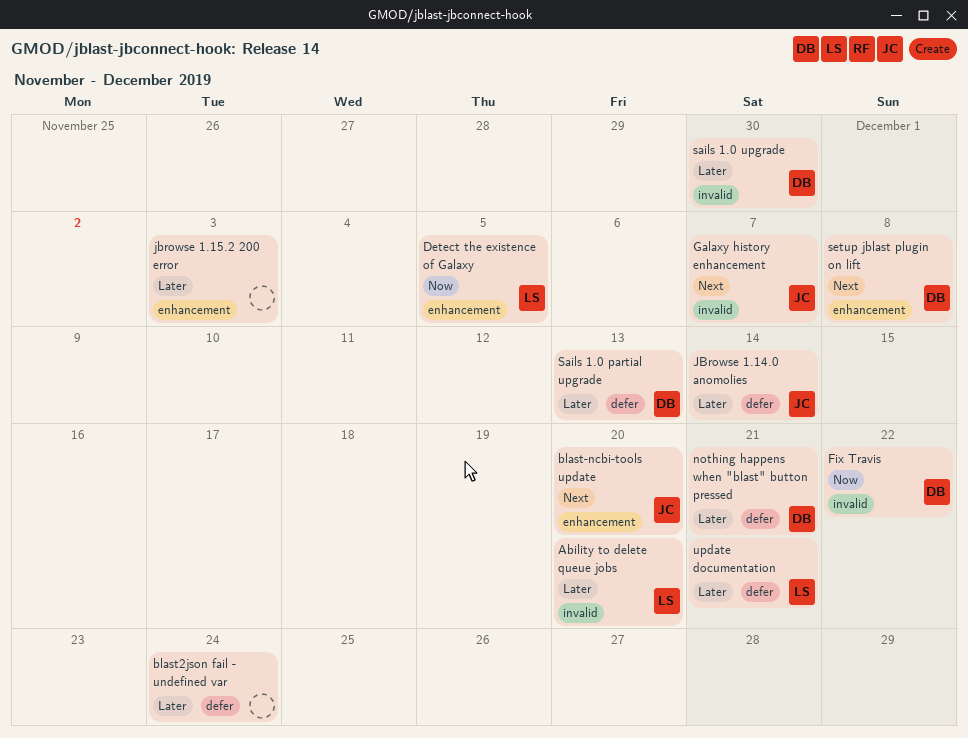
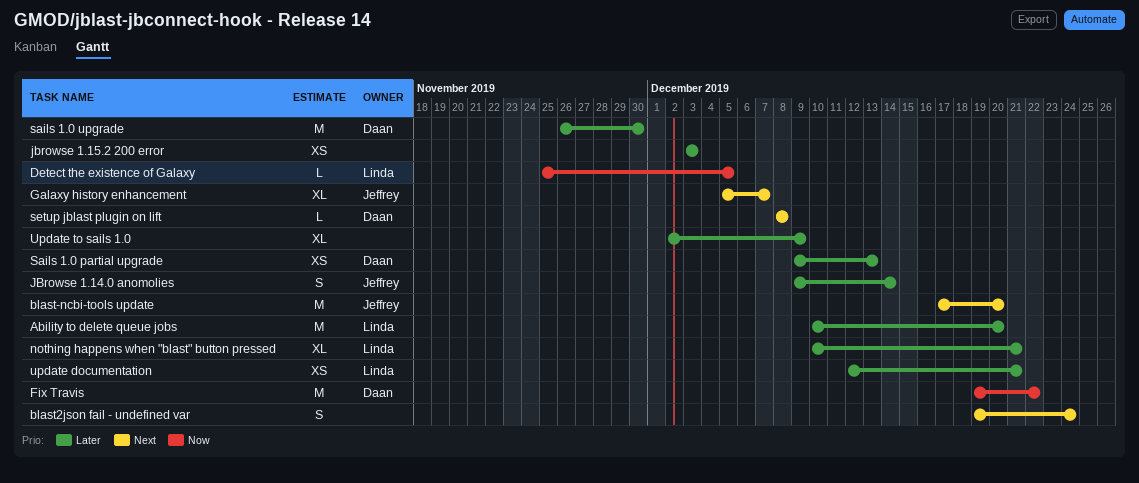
blast2json fail - undefined var, priority: Later -> Next
nothing happens when "blast" button pressed, owner: Daan -> Linda
Update to sails 1.0: none -> present

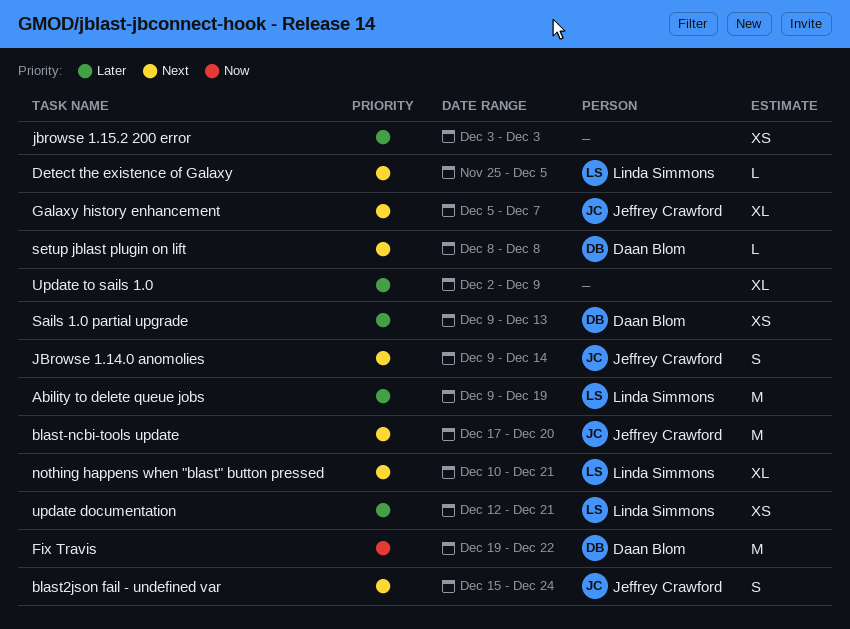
Ability to delete queue jobs, start: Dec 10 -> Dec 9
Ability to delete queue jobs, due: Dec 20 -> Dec 19
blast2json fail - undefined var, owner: none -> Jeffrey Crawford
blast2json fail - undefined var, start: Dec 19 -> Dec 15
Detect the existence of Galaxy, priority: Now -> Next
JBrowse 1.14.0 anomolies, priority: Later -> Next
nothing happens when "blast" button pressed, priority: Later -> Next
sails 1.0 upgrade: present -> none

